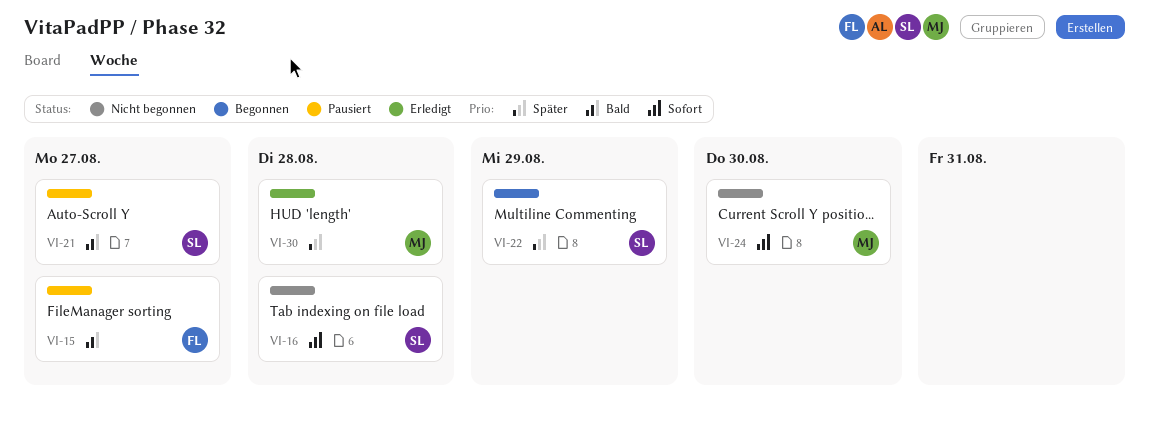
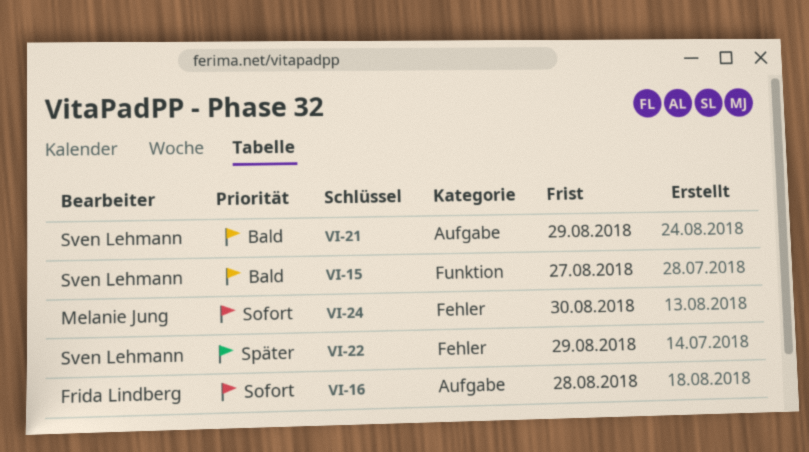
VI-15, owner: Frida Lindberg -> Sven Lehmann
VI-16, owner: Sven Lehmann -> Frida Lindberg
VI-21, due: Aug 27 -> Aug 29
VI-30: present -> none

